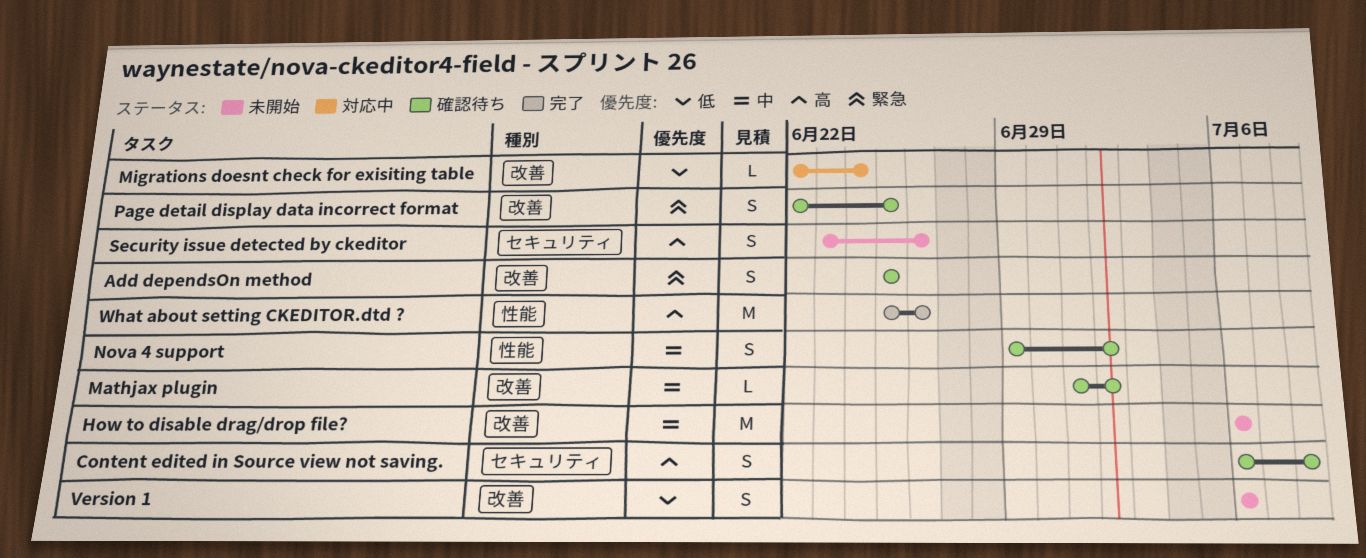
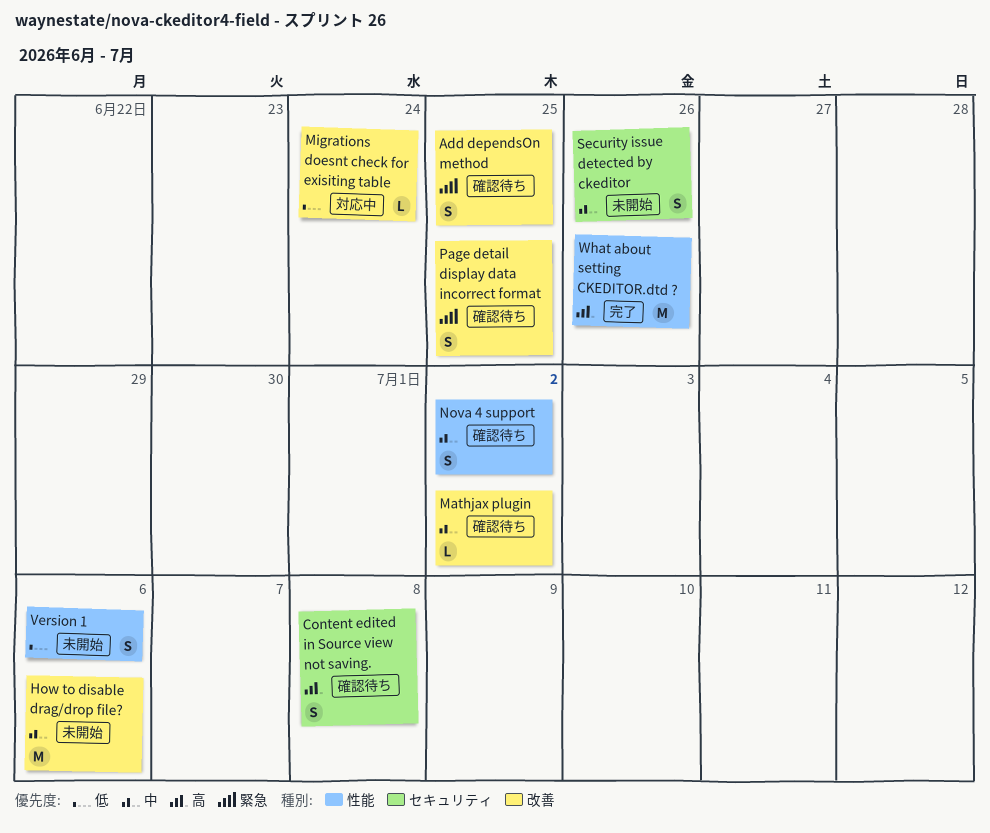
Security issue detected by ckeditor, priority: 高 -> 中
Version 1, label: 改善 -> 性能

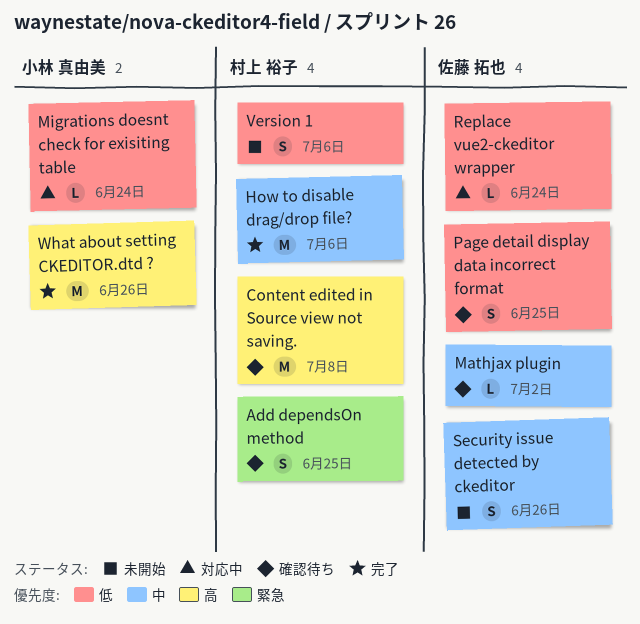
Content edited in Source view not saving., estimate: S -> M
How to disable drag/drop file?, status: 未開始 -> 完了
Nova 4 support: present -> none
Page detail display data incorrect format, priority: 緊急 -> 低
Replace vue2-ckeditor wrapper: none -> present

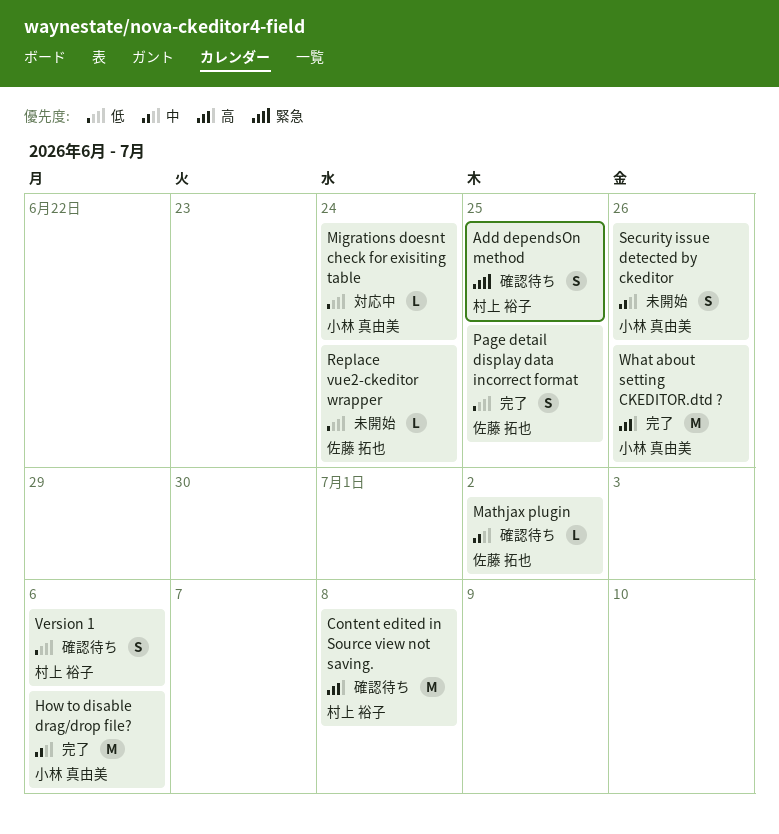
How to disable drag/drop file?, owner: 村上 裕子 -> 小林 真由美
Page detail display data incorrect format, status: 確認待ち -> 完了
Replace vue2-ckeditor wrapper, status: 対応中 -> 未開始
Security issue detected by ckeditor, owner: 佐藤 拓也 -> 小林 真由美
Version 1, status: 未開始 -> 確認待ち

